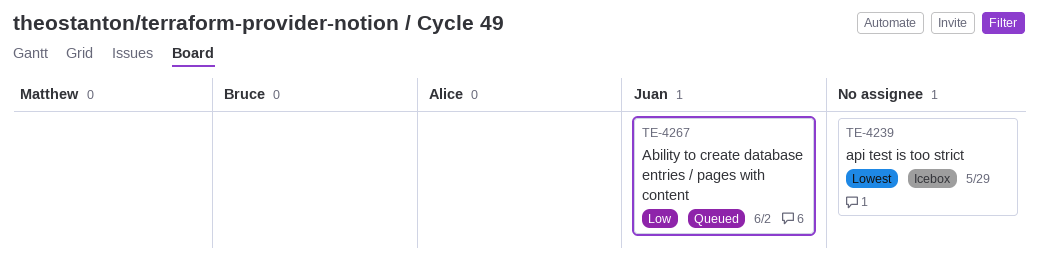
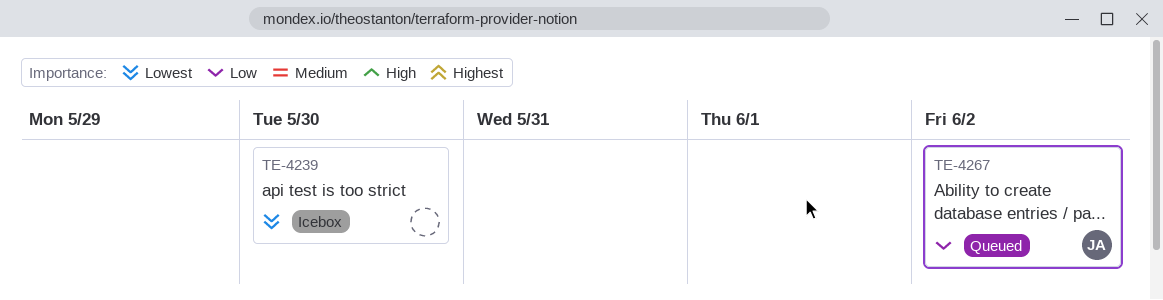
TE-4239, due: May 29 -> May 30

